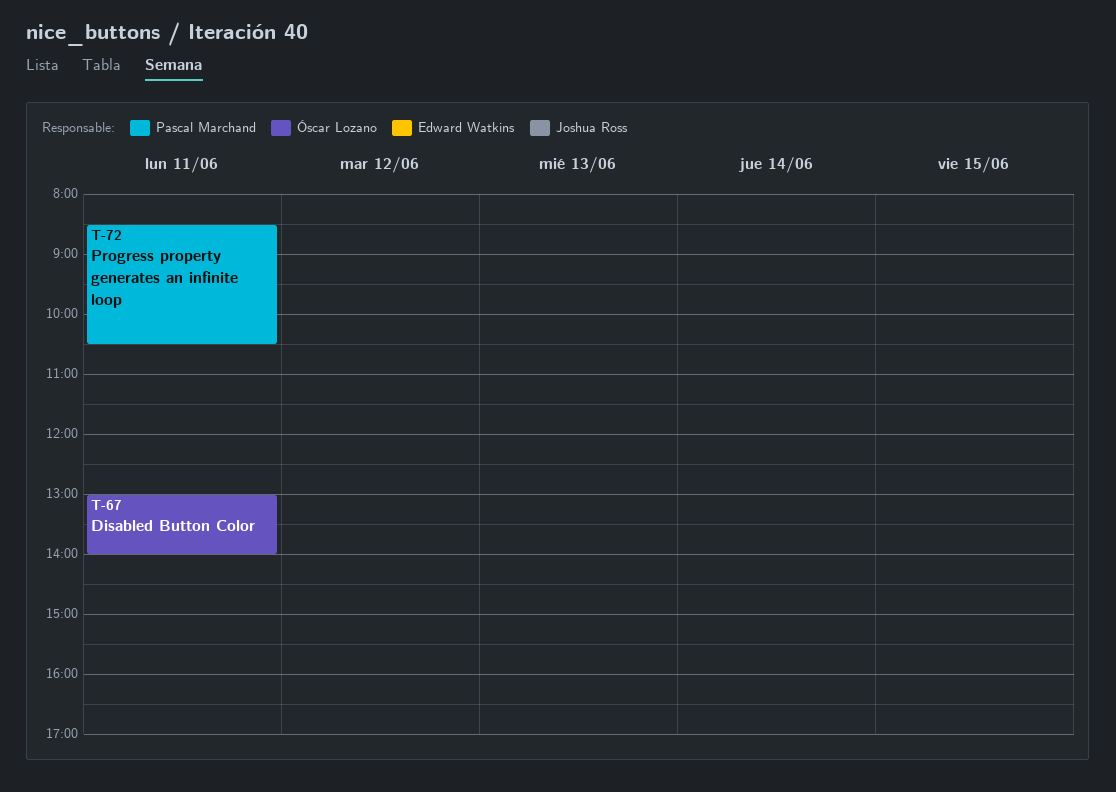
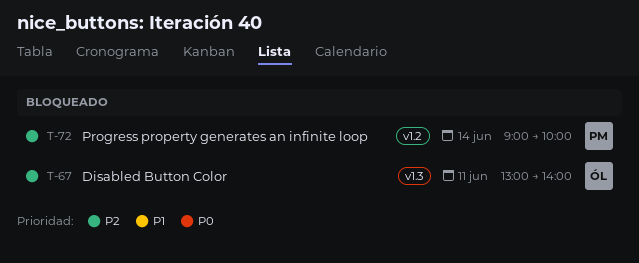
T-72, day: Jun 11 -> Jun 14
T-72, begins: 08:30 -> 09:00
T-72, ends: 10:30 -> 10:00

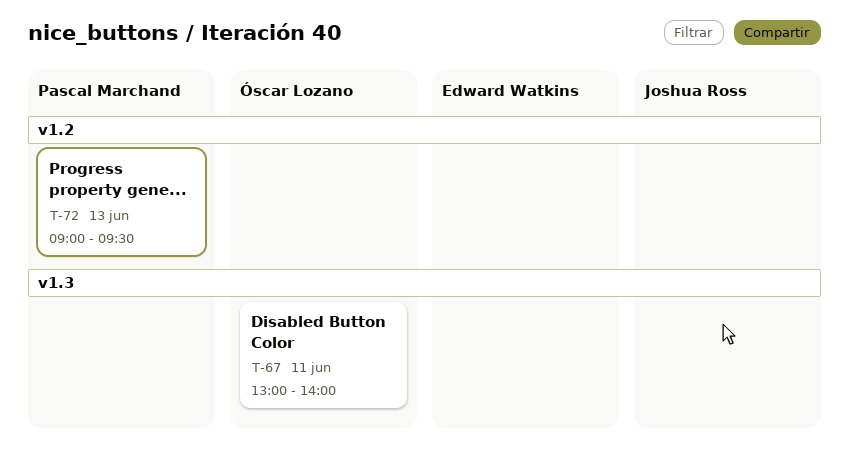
T-72, day: Jun 14 -> Jun 13
T-72, ends: 10:00 -> 09:30

